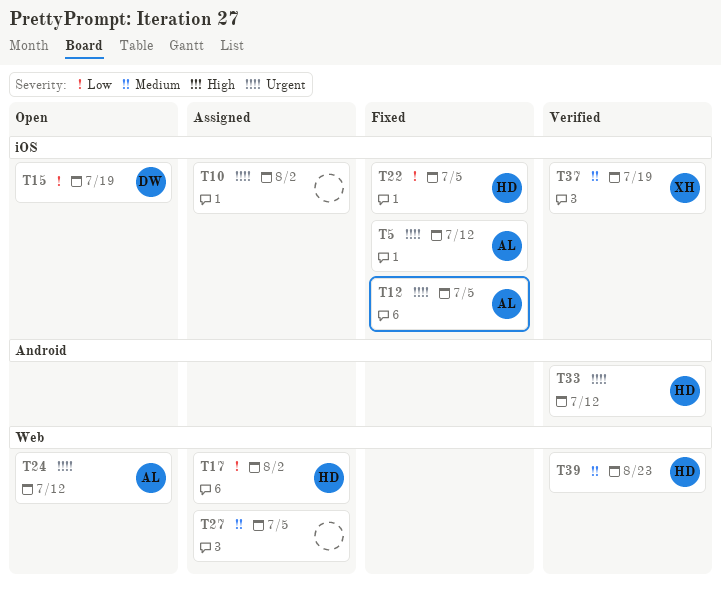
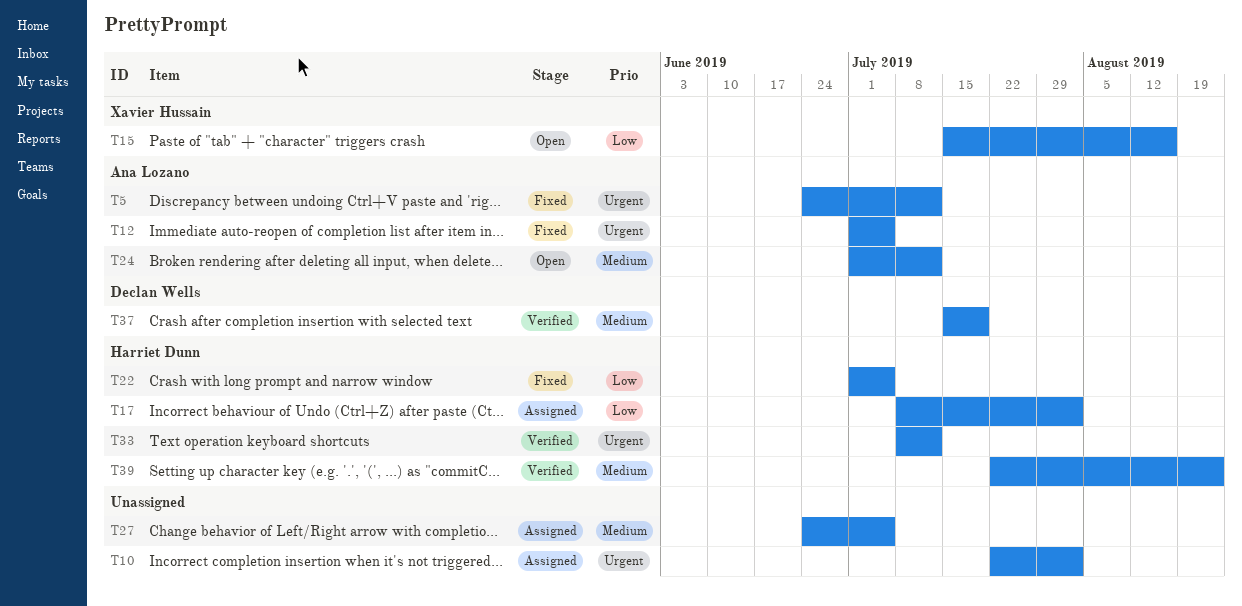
T15, owner: Declan Wells -> Xavier Hussain
T15, due: Jul 19 -> Aug 16
T24, priority: Urgent -> Medium
T37, owner: Xavier Hussain -> Declan Wells

